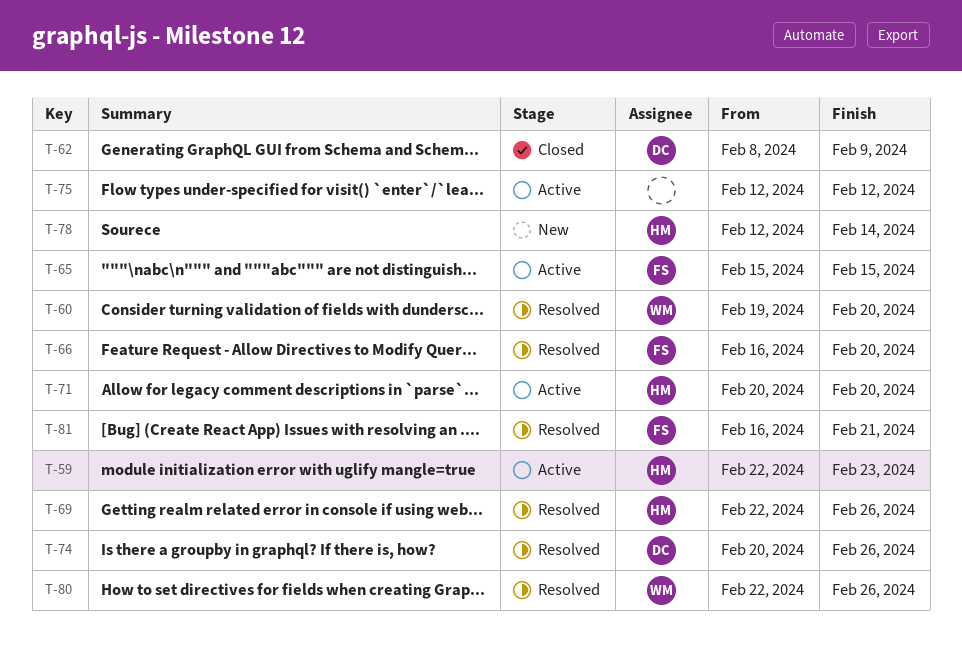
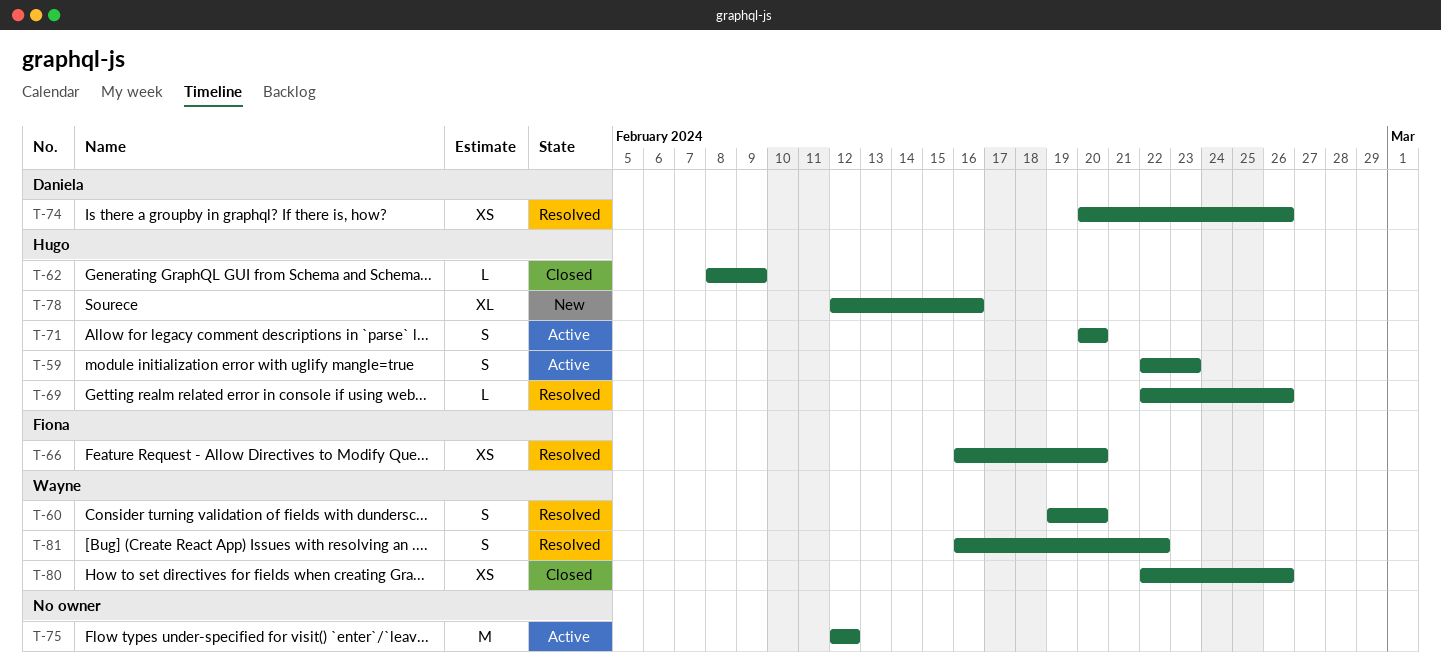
T-62, owner: Daniela -> Hugo
T-65: present -> none
T-78, due: Feb 14 -> Feb 16
T-80, status: Resolved -> Closed
T-81, owner: Fiona -> Wayne
T-81, due: Feb 21 -> Feb 22

